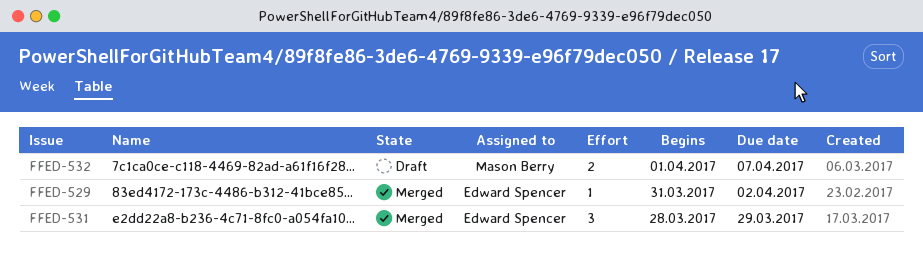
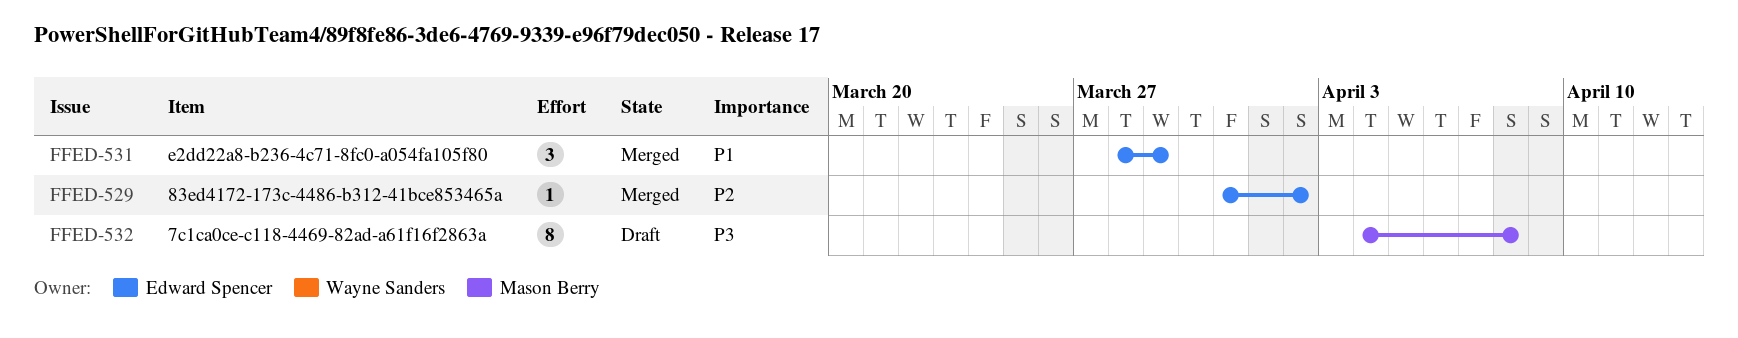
FFED-532, estimate: 2 -> 8
FFED-532, start: Apr 1 -> Apr 4
FFED-532, due: Apr 7 -> Apr 8

